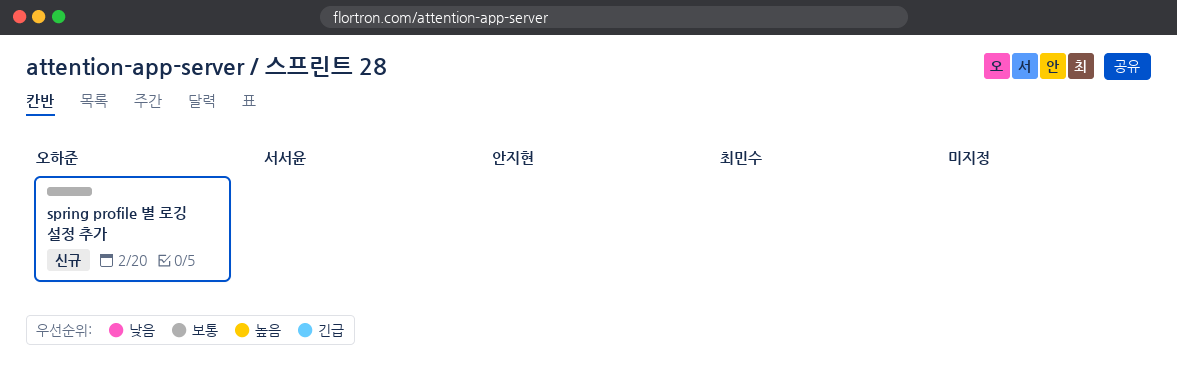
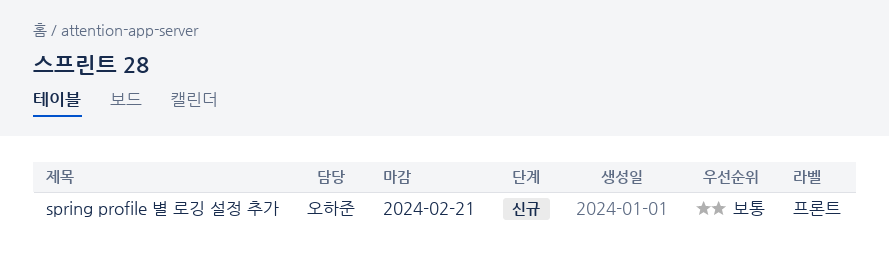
spring profile 별 로깅 설정 추가, due: Feb 20 -> Feb 21

